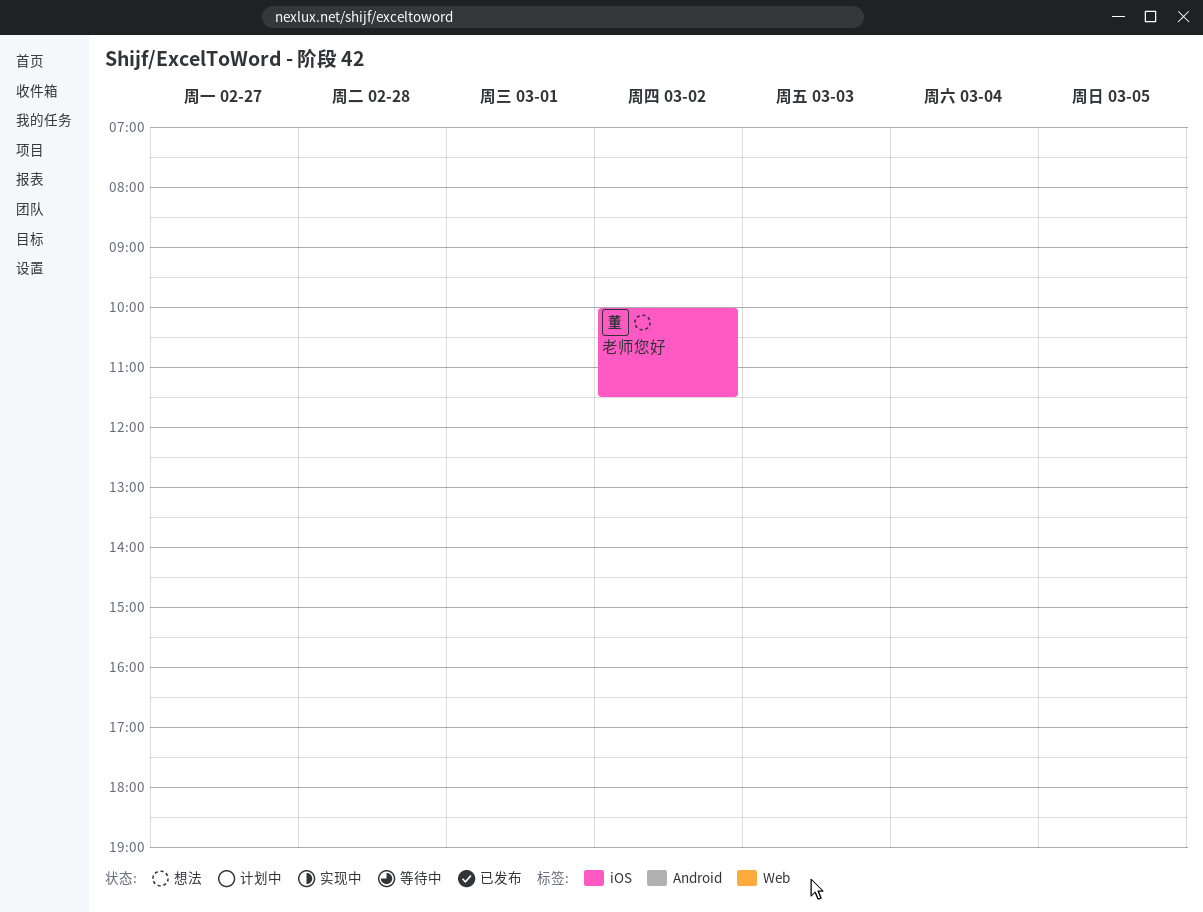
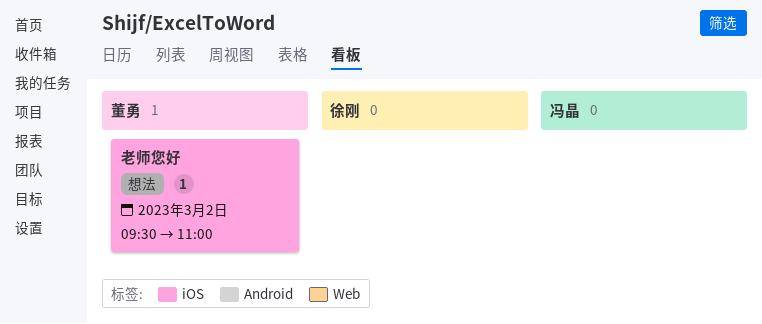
老师您好, begins: 10:00 -> 09:30
老师您好, ends: 11:30 -> 11:00

